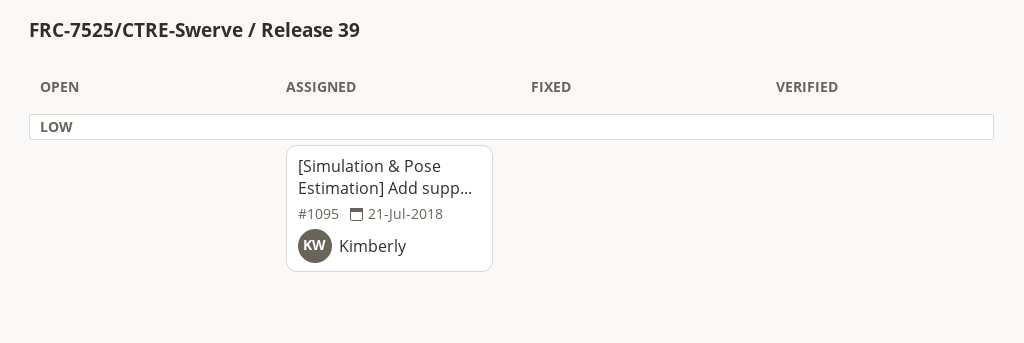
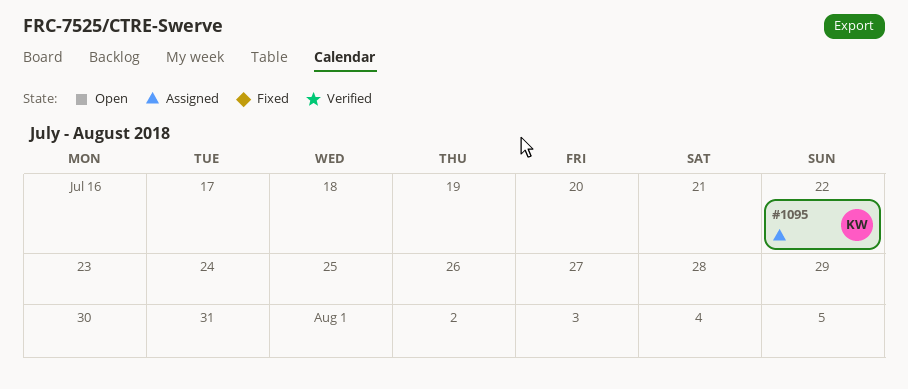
#1095, due: Jul 21 -> Jul 22

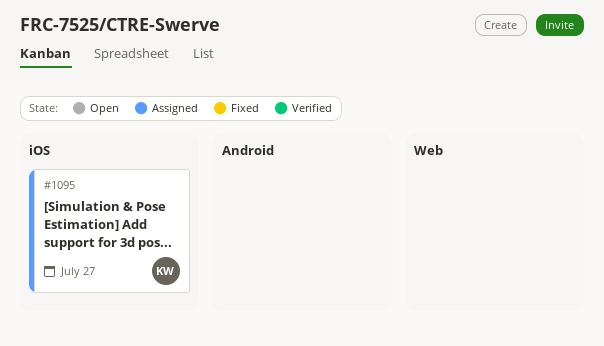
#1095, due: Jul 22 -> Jul 27

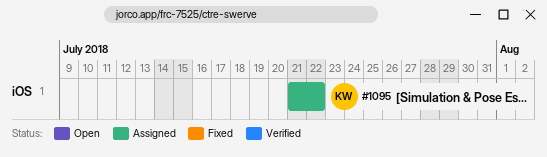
#1095, due: Jul 27 -> Jul 22

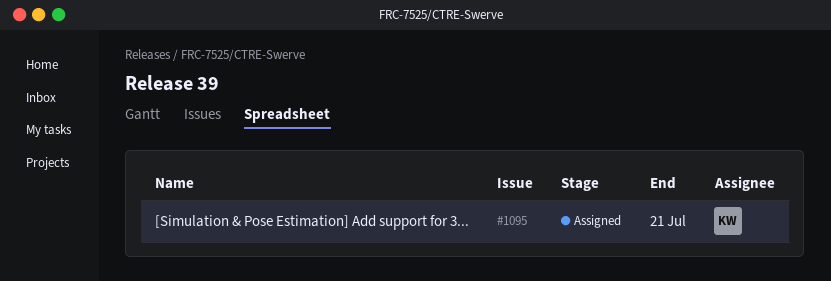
#1095, due: Jul 22 -> Jul 21

